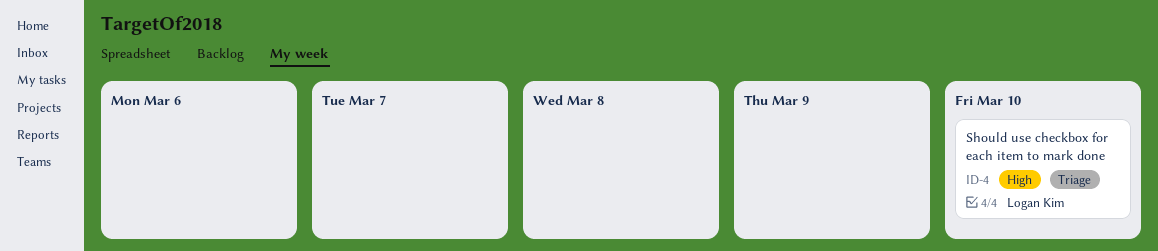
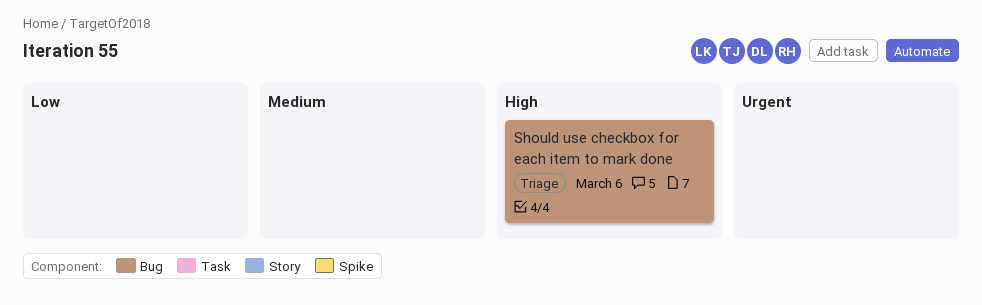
Should use checkbox for each item to mark done, due: Mar 10 -> Mar 6

